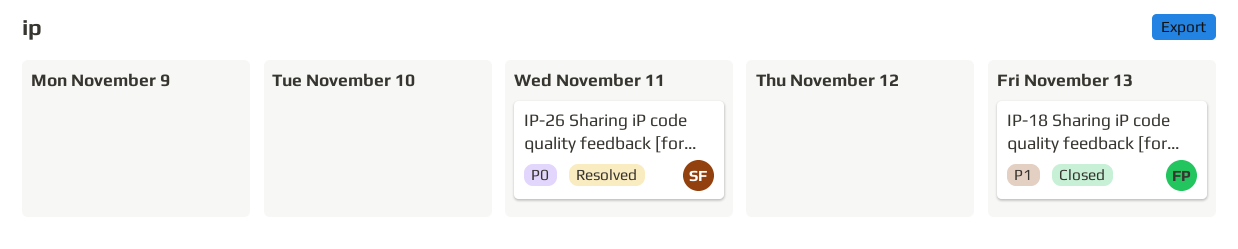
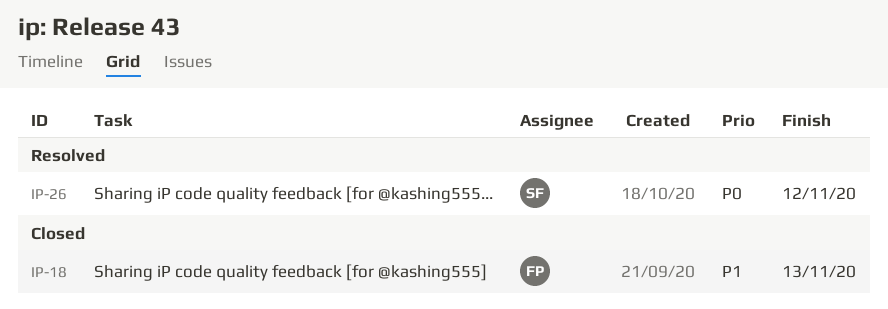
IP-26, due: Nov 11 -> Nov 12

